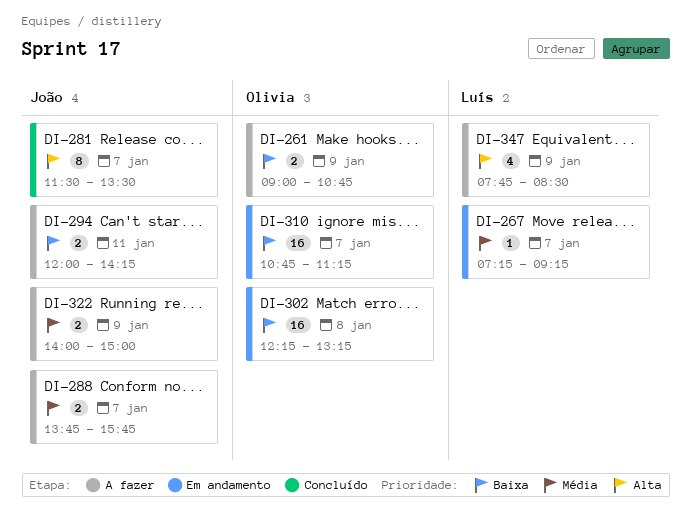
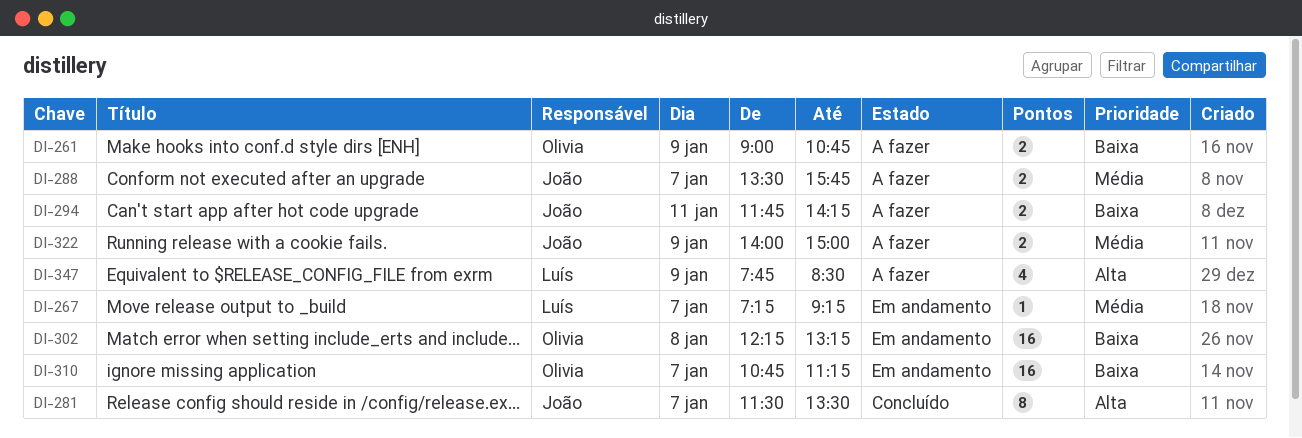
DI-288, begins: 13:45 -> 13:30
DI-294, begins: 12:00 -> 11:45

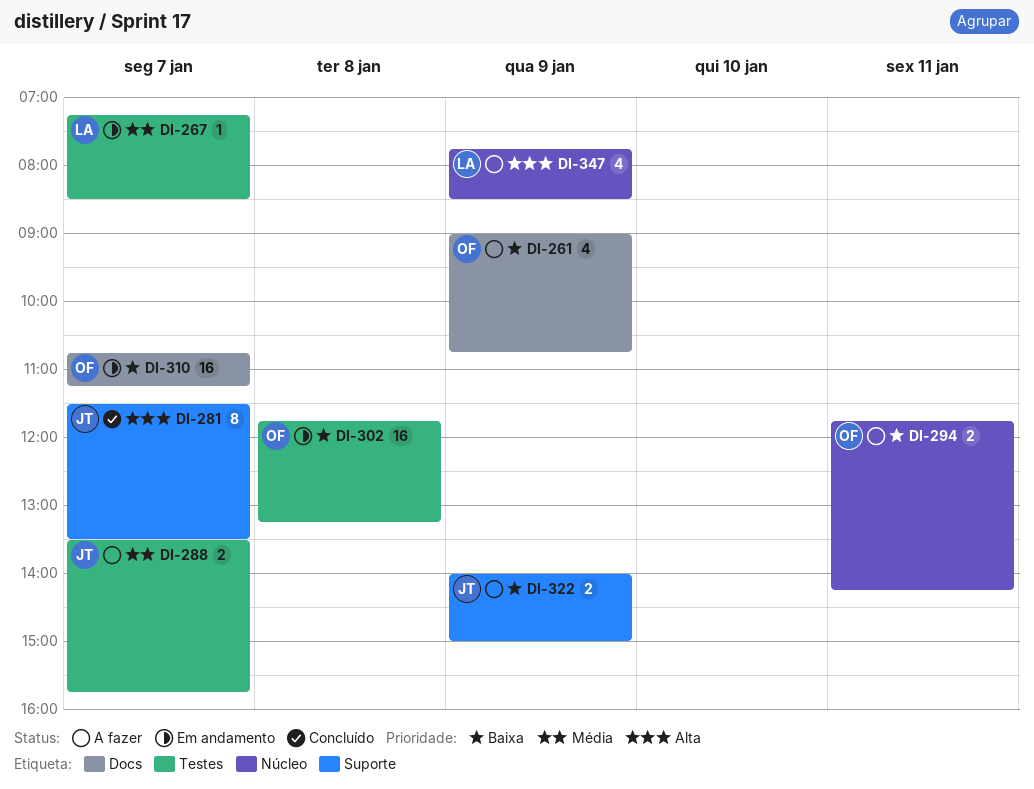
DI-261, estimate: 2 -> 4
DI-267, ends: 09:15 -> 08:30
DI-294, owner: João -> Olivia
DI-302, begins: 12:15 -> 11:45
DI-322, priority: Média -> Baixa

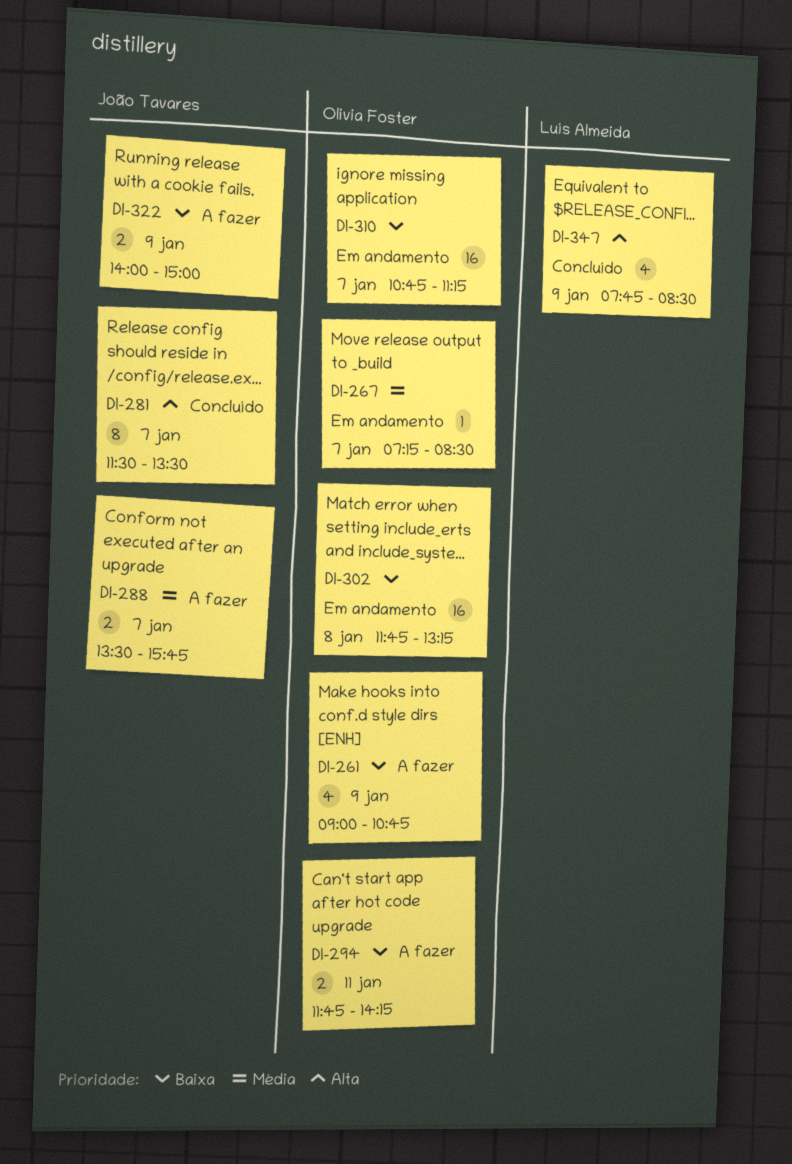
DI-267, owner: Luís Almeida -> Olivia Foster
DI-347, status: A fazer -> Concluído

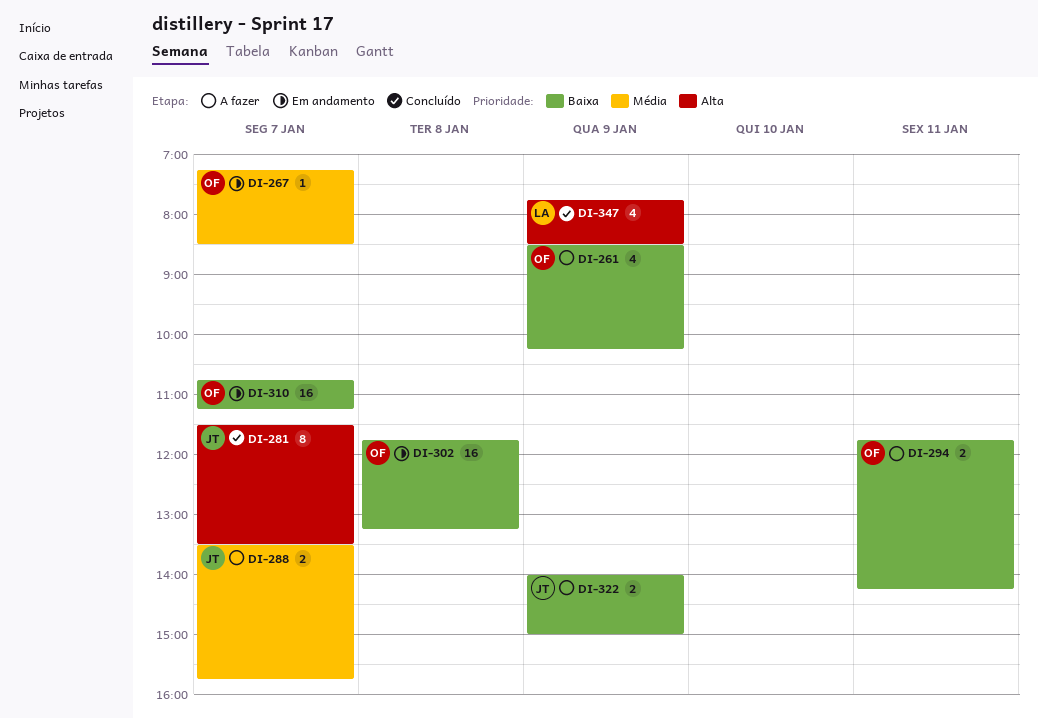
DI-261, begins: 09:00 -> 08:30
DI-261, ends: 10:45 -> 10:15

